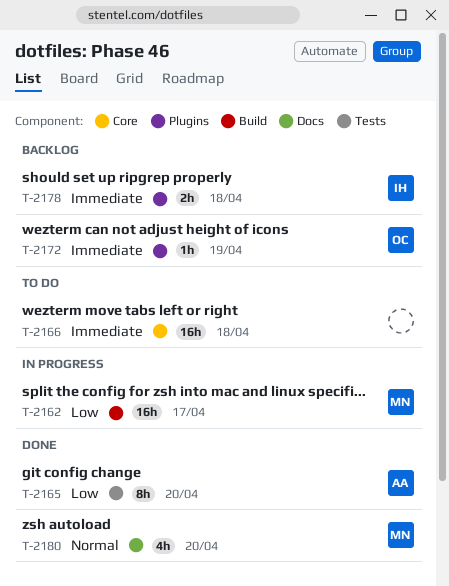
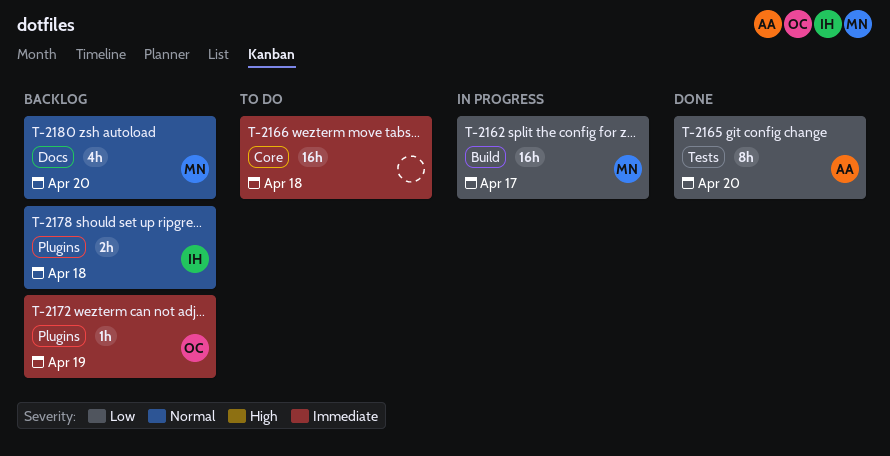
T-2178, priority: Immediate -> Normal
T-2180, status: Done -> Backlog

